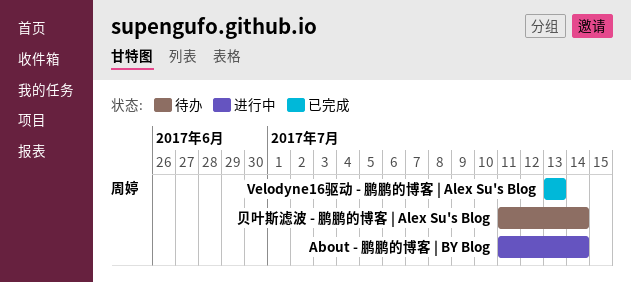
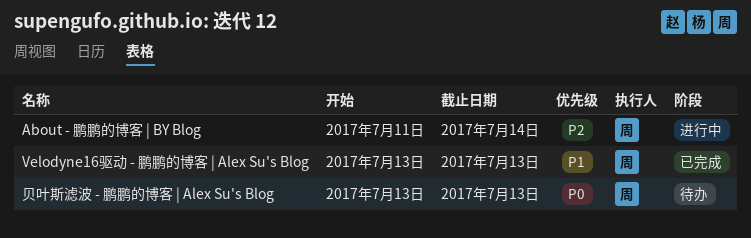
贝叶斯滤波 - 鹏鹏的博客 | Alex Su's Blog, start: Jul 11 -> Jul 13
贝叶斯滤波 - 鹏鹏的博客 | Alex Su's Blog, due: Jul 14 -> Jul 13

